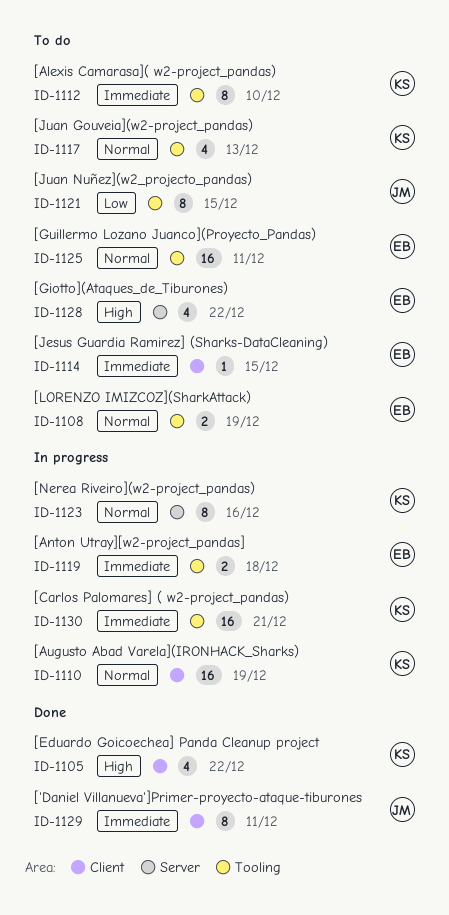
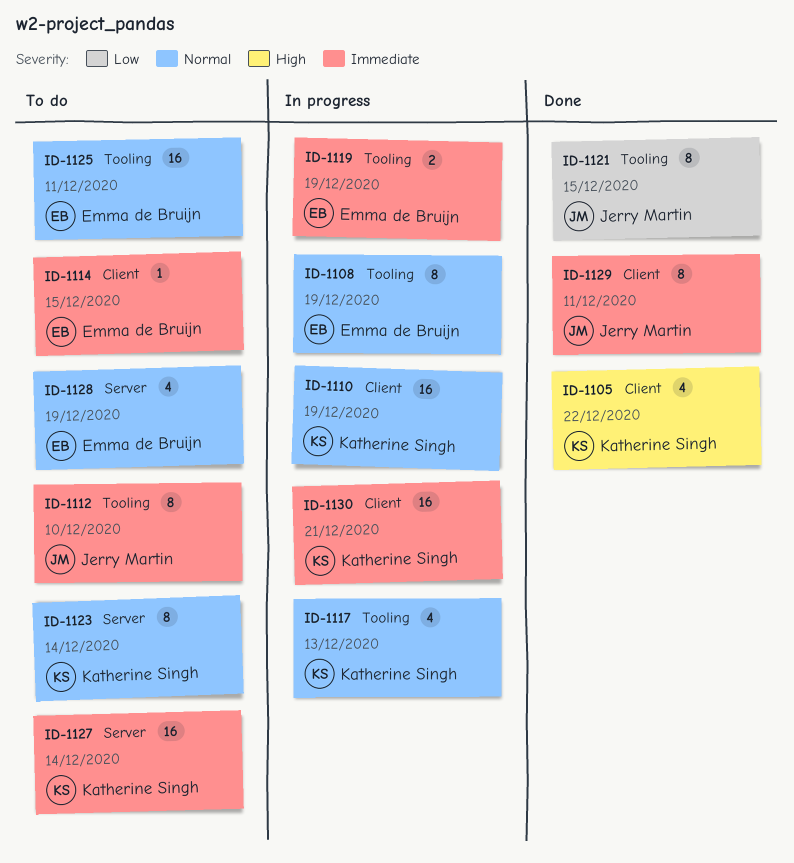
ID-1108, status: To do -> In progress
ID-1108, estimate: 2 -> 8
ID-1112, owner: Katherine Singh -> Jerry Martin
ID-1117, status: To do -> In progress
ID-1119, due: Dec 18 -> Dec 19
ID-1121, status: To do -> Done
ID-1123, status: In progress -> To do
ID-1123, due: Dec 16 -> Dec 14
ID-1127: none -> present
ID-1128, priority: High -> Normal
ID-1128, due: Dec 22 -> Dec 19
ID-1130, label: Tooling -> Client

